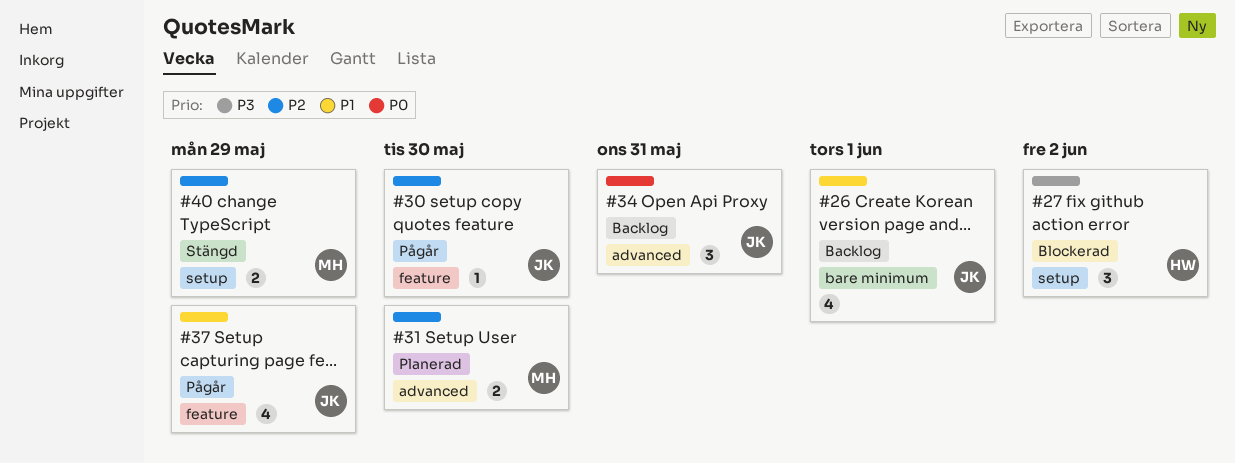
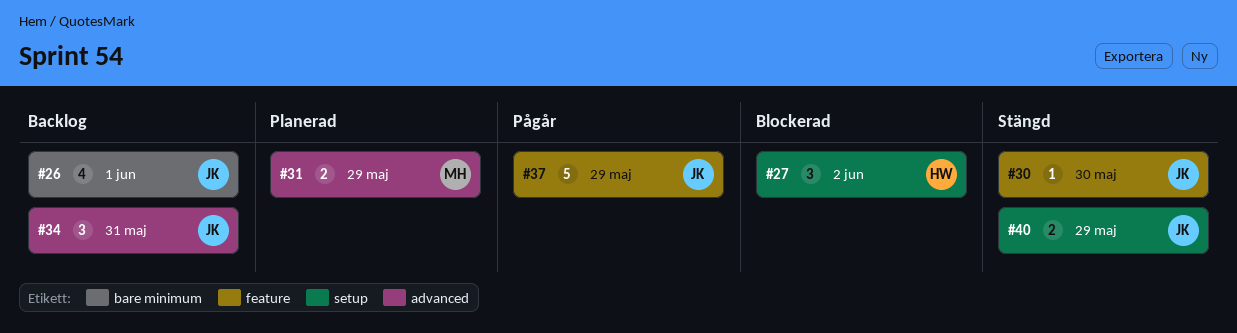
#30, status: Pågår -> Stängd
#31, due: May 30 -> May 29
#37, estimate: 4 -> 5
#40, owner: MH -> JK

